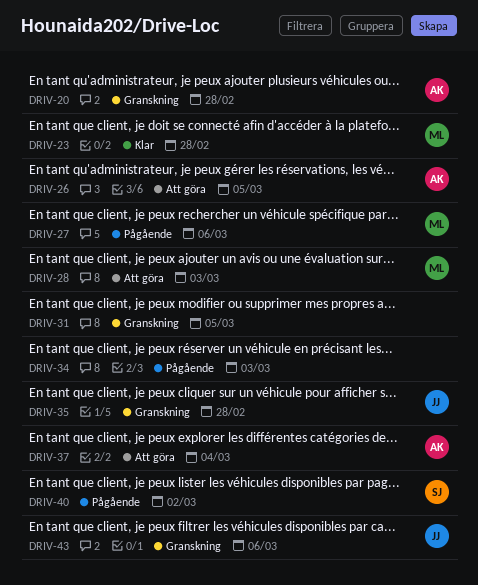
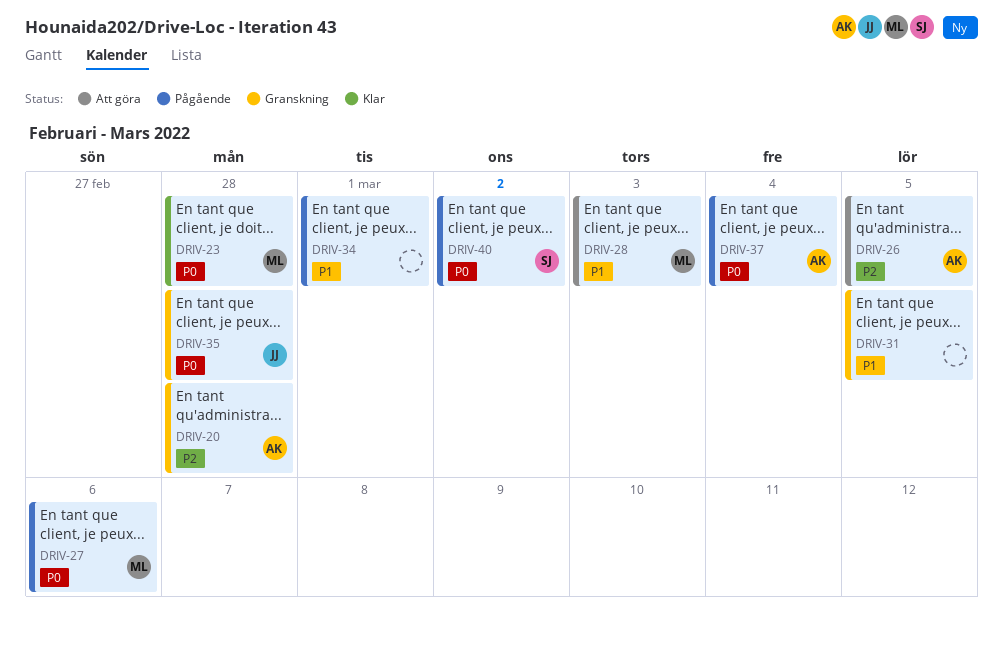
DRIV-34, due: Mar 3 -> Mar 1
DRIV-37, status: Att göra -> Pågående
DRIV-43: present -> none

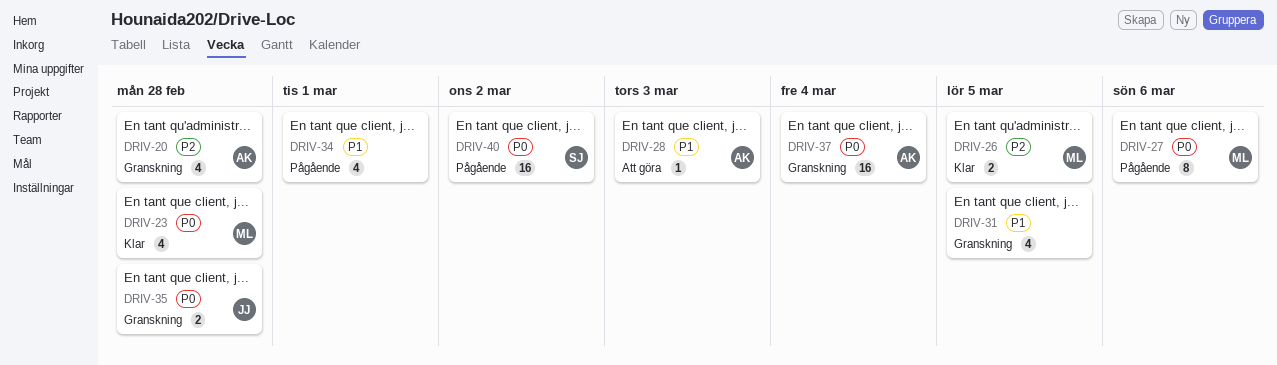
DRIV-26, status: Att göra -> Klar
DRIV-26, owner: AK -> ML
DRIV-28, owner: ML -> AK
DRIV-37, status: Pågående -> Granskning

